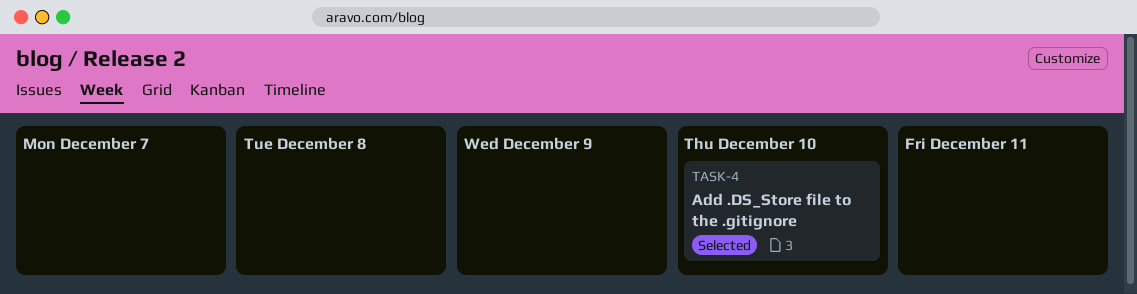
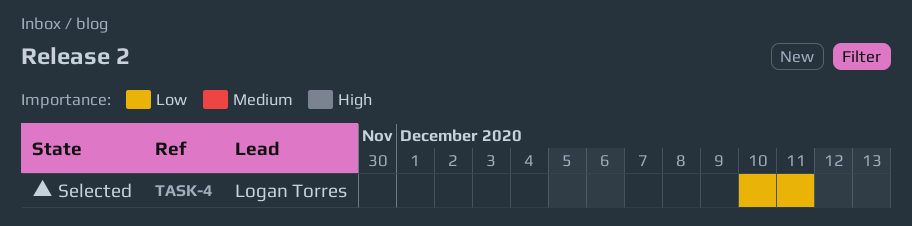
TASK-4, due: Dec 10 -> Dec 11

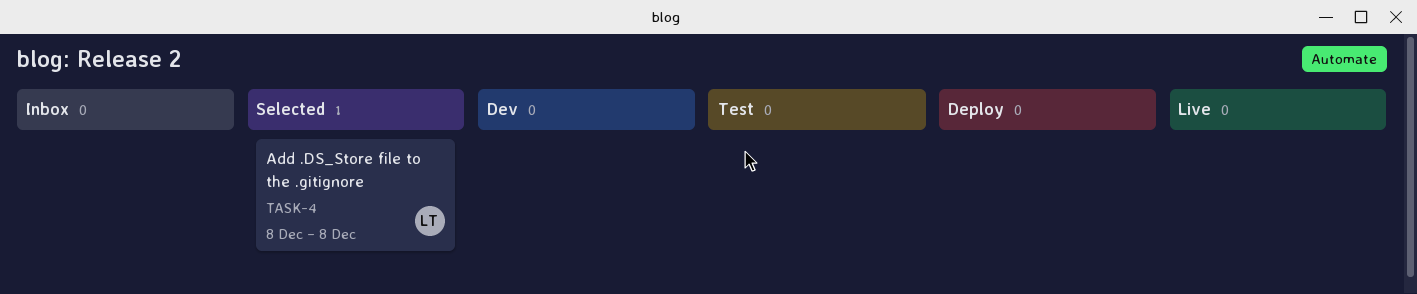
TASK-4, start: Dec 10 -> Dec 8
TASK-4, due: Dec 11 -> Dec 8

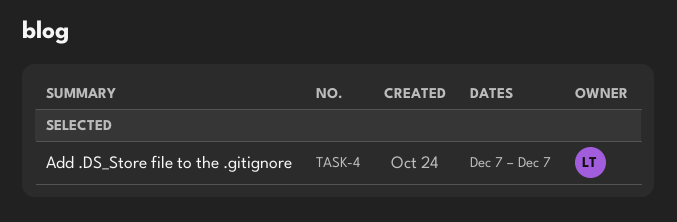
TASK-4, start: Dec 8 -> Dec 7
TASK-4, due: Dec 8 -> Dec 7

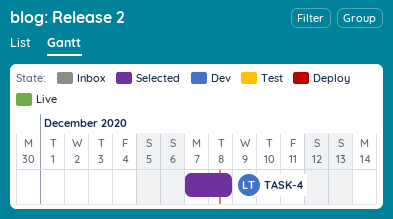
TASK-4, due: Dec 7 -> Dec 8

